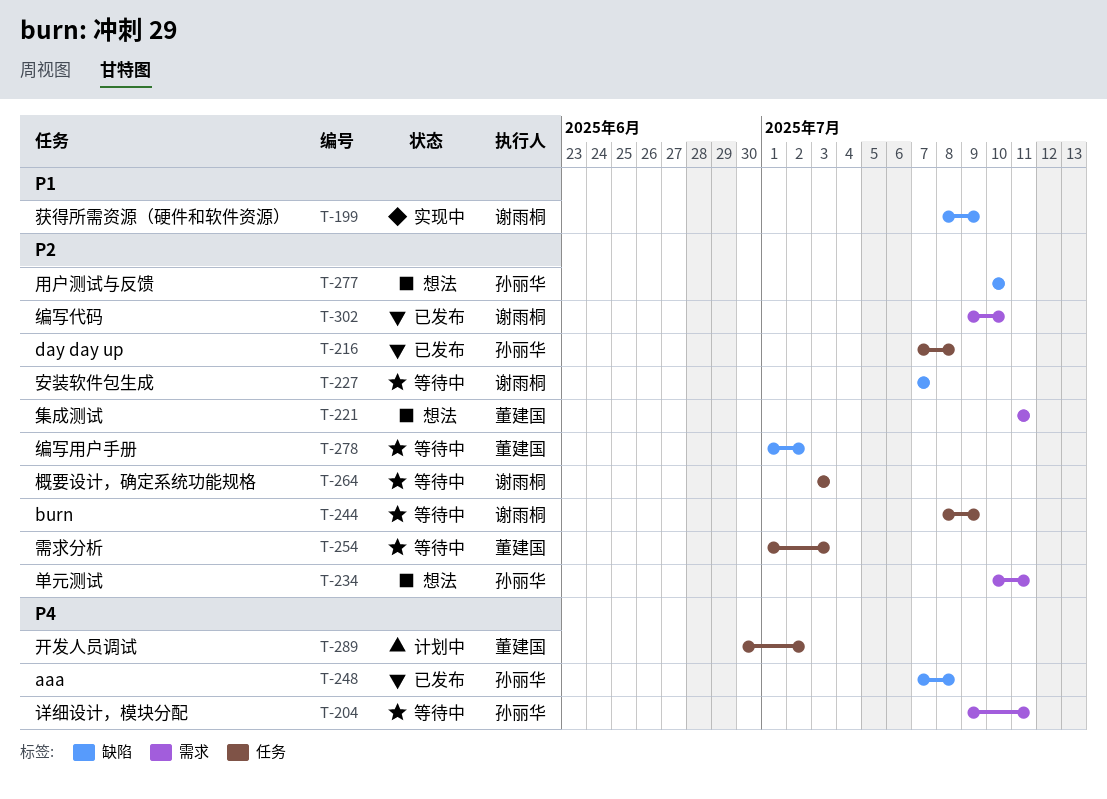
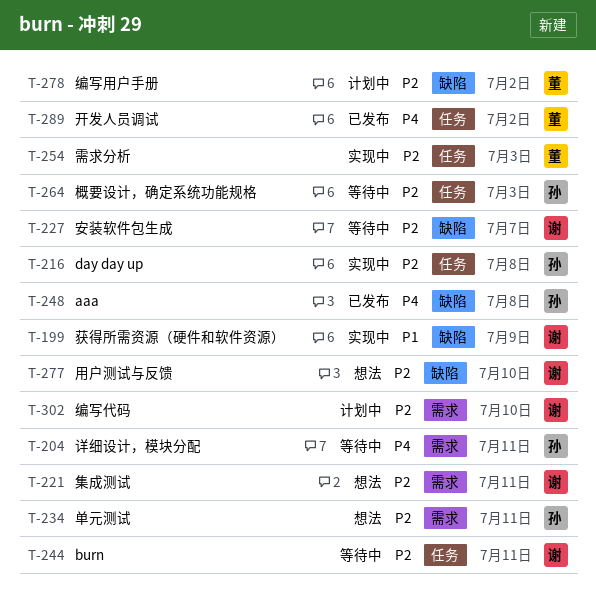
T-216, status: 已发布 -> 实现中
T-221, owner: 董建国 -> 谢雨桐
T-244, due: Jul 9 -> Jul 11
T-254, status: 等待中 -> 实现中
T-264, owner: 谢雨桐 -> 孙丽华
T-277, owner: 孙丽华 -> 谢雨桐
T-278, status: 等待中 -> 计划中
T-289, status: 计划中 -> 已发布
T-302, status: 已发布 -> 计划中

